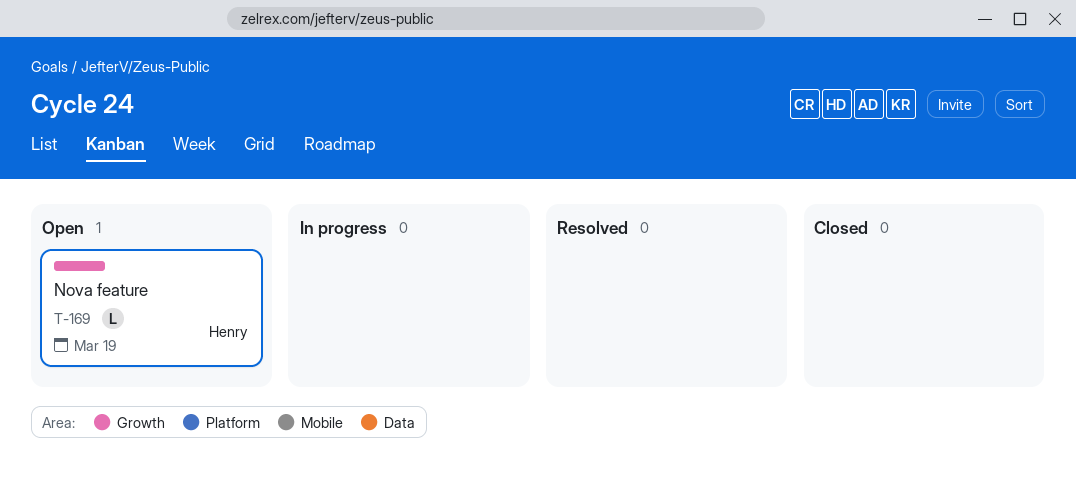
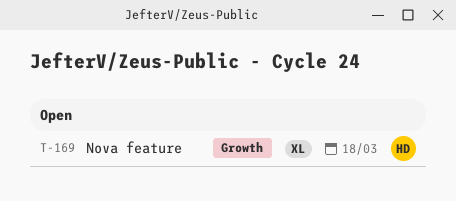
T-169, estimate: L -> XL
T-169, due: Mar 19 -> Mar 18

